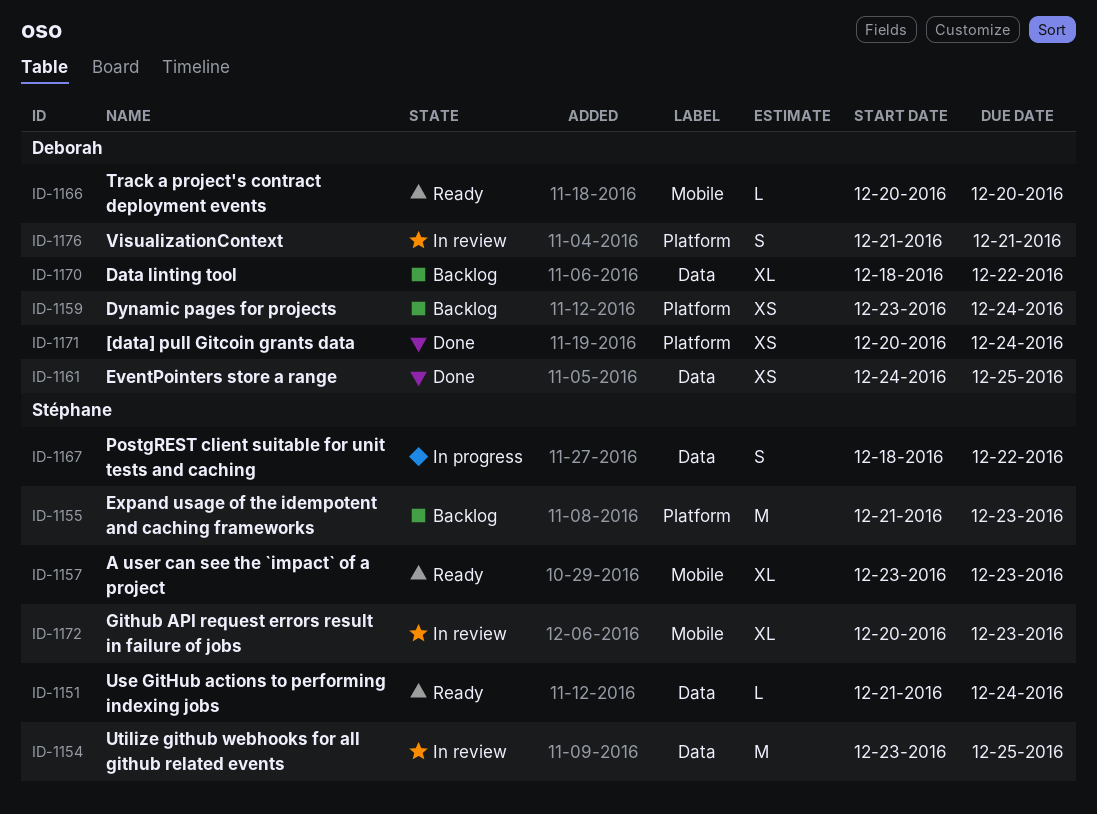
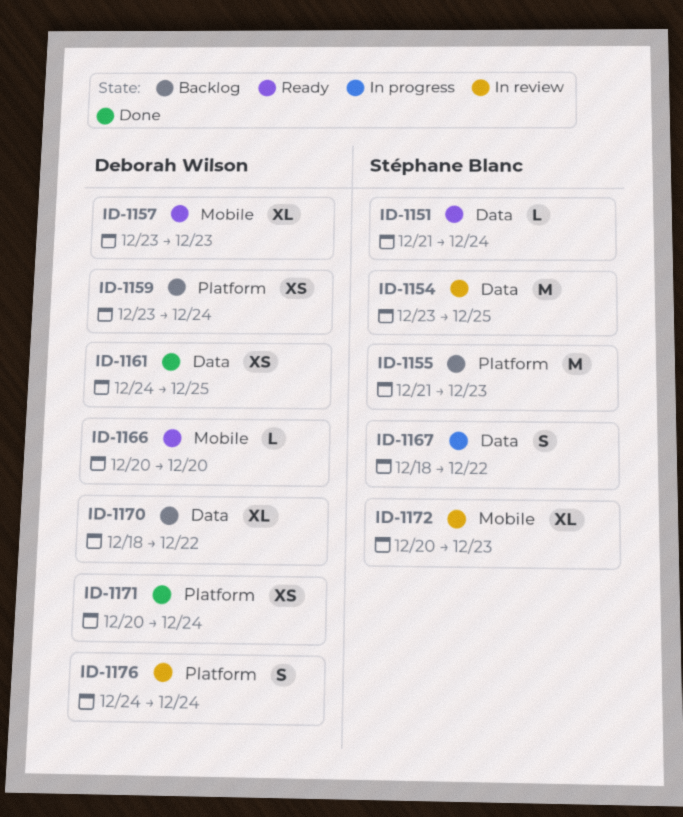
ID-1157, owner: Stéphane Blanc -> Deborah Wilson
ID-1176, start: Dec 21 -> Dec 24
ID-1176, due: Dec 21 -> Dec 24

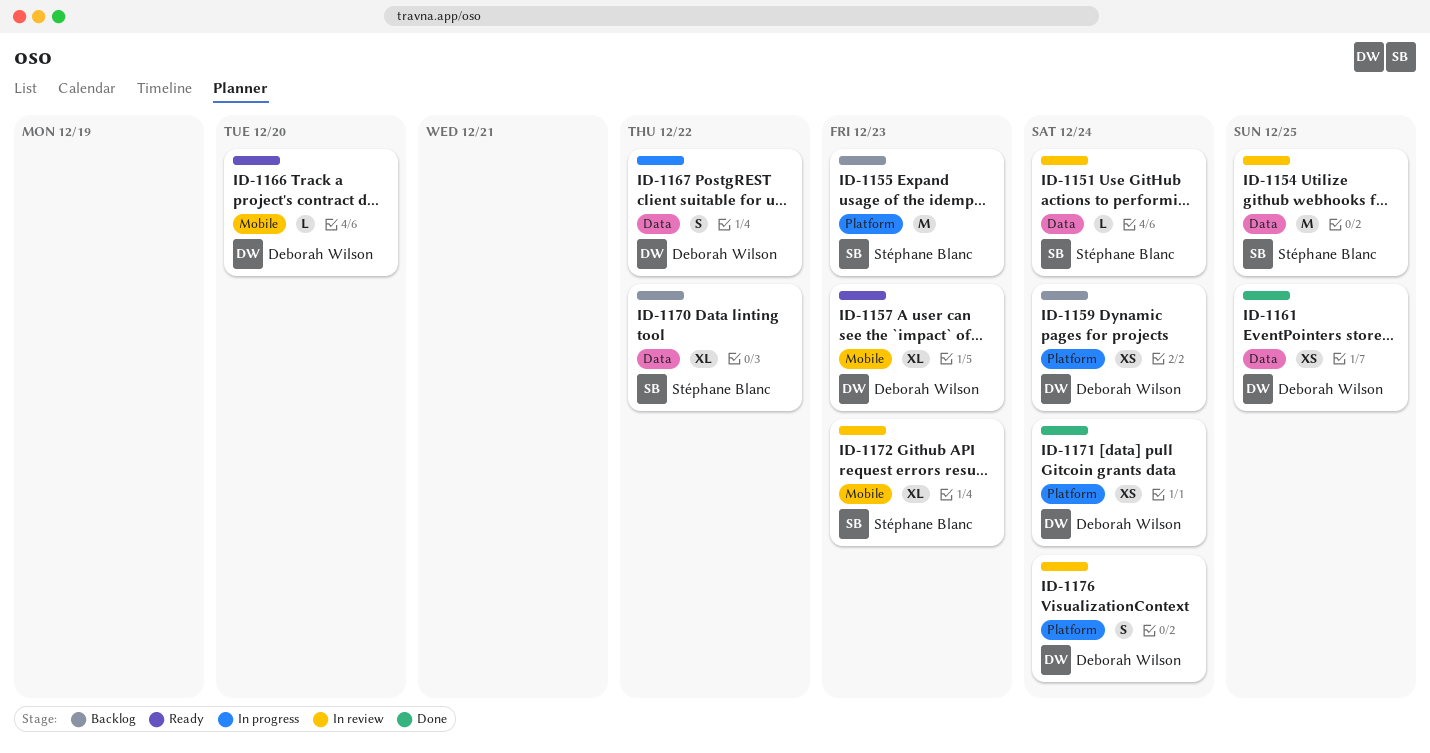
ID-1151, status: Ready -> In review
ID-1167, owner: Stéphane Blanc -> Deborah Wilson
ID-1170, owner: Deborah Wilson -> Stéphane Blanc

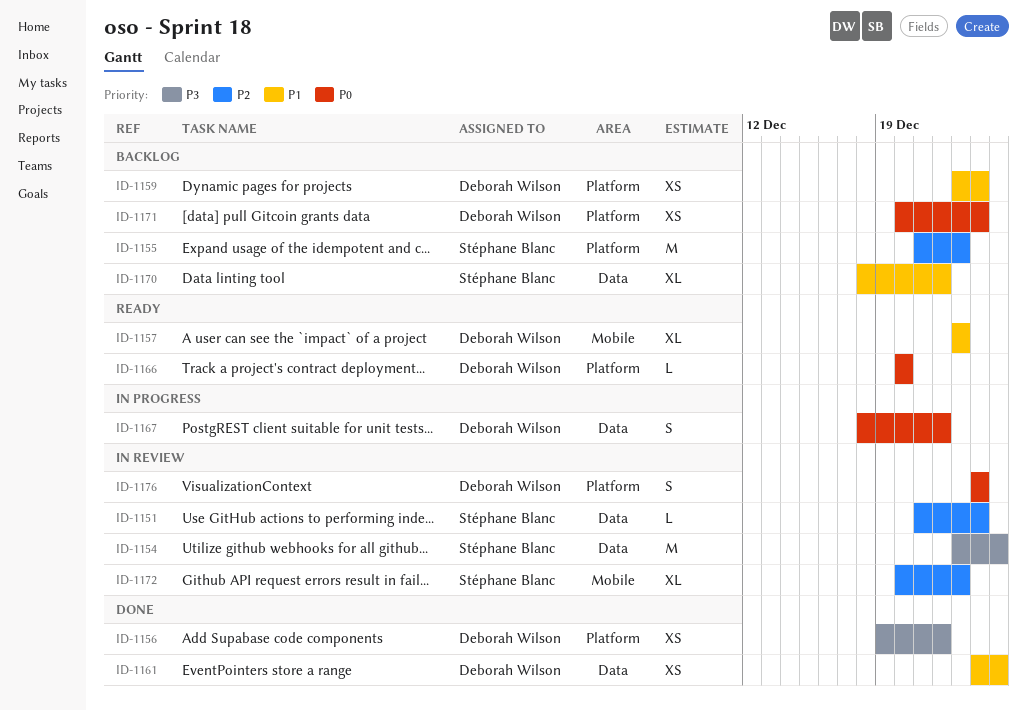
ID-1156: none -> present
ID-1166, label: Mobile -> Platform
ID-1171, status: Done -> Backlog

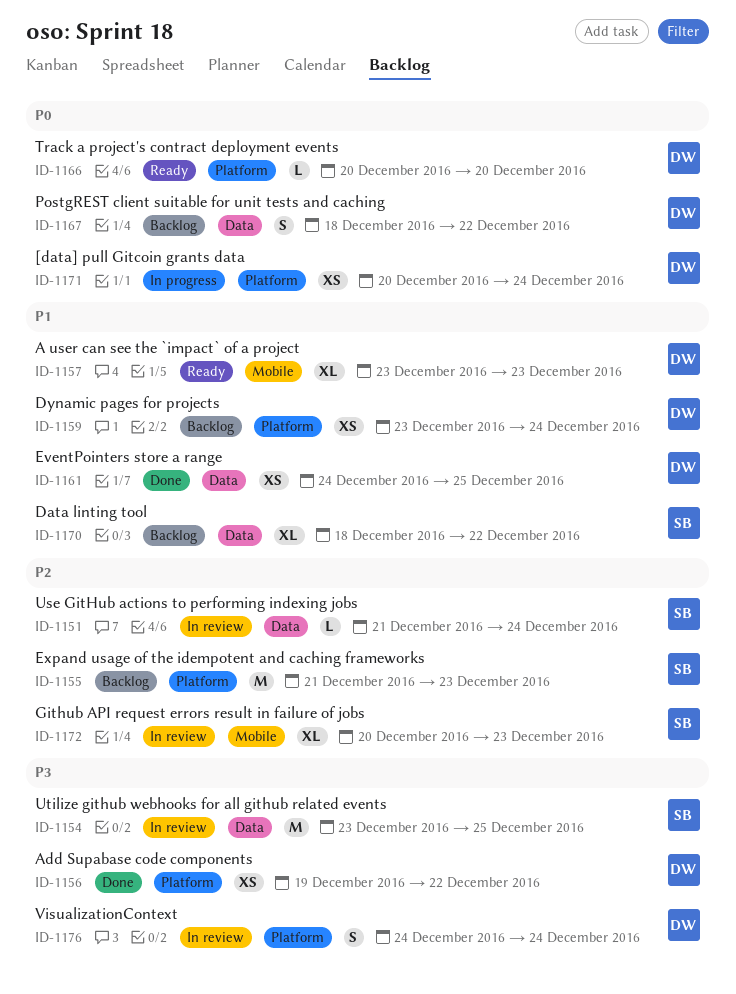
ID-1167, status: In progress -> Backlog
ID-1171, status: Backlog -> In progress
ID-1176, priority: P0 -> P3

